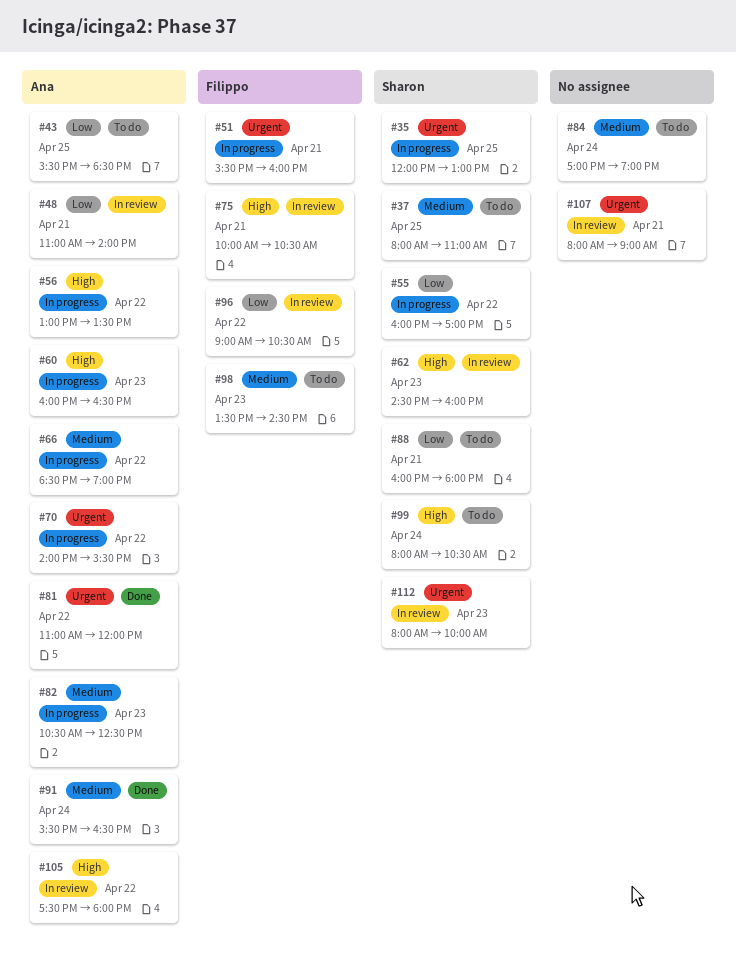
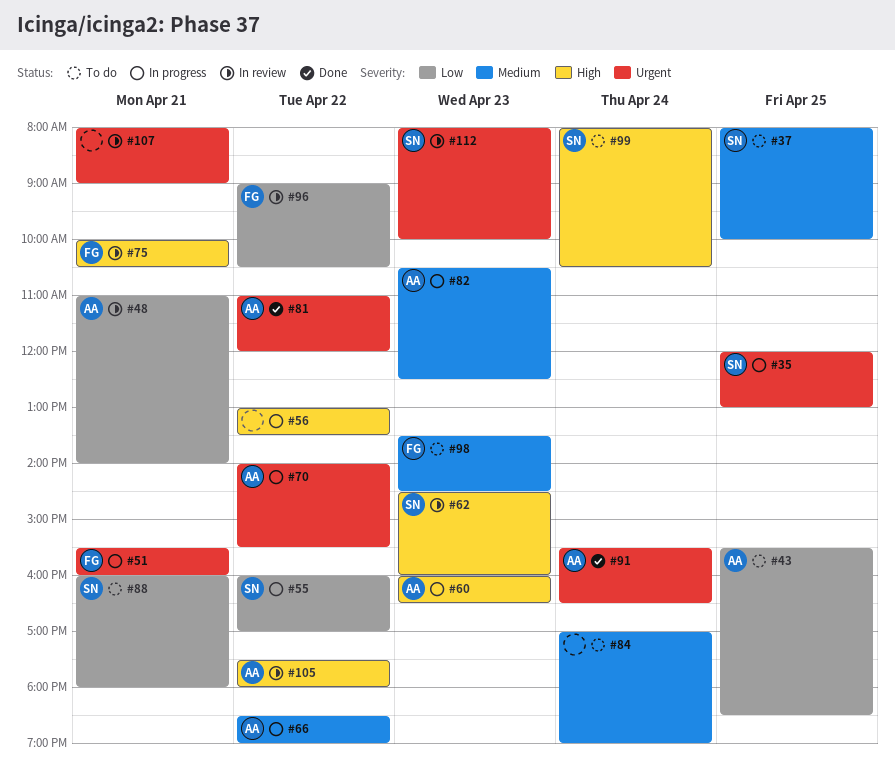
#37, ends: 11:00 -> 10:00
#56, owner: Ana -> none
#91, priority: Medium -> Urgent

